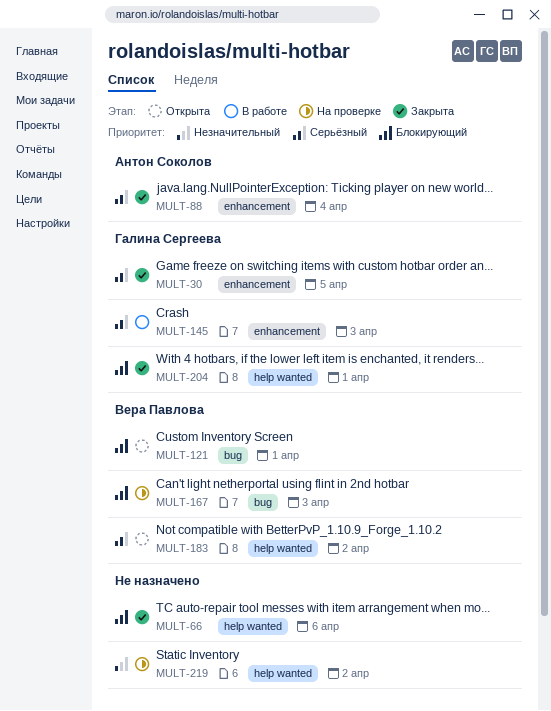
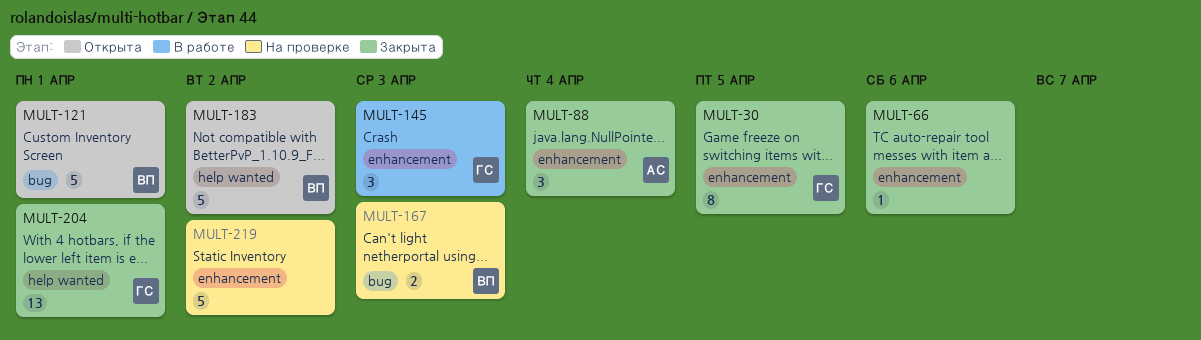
MULT-66, label: help wanted -> enhancement
MULT-219, label: help wanted -> enhancement

